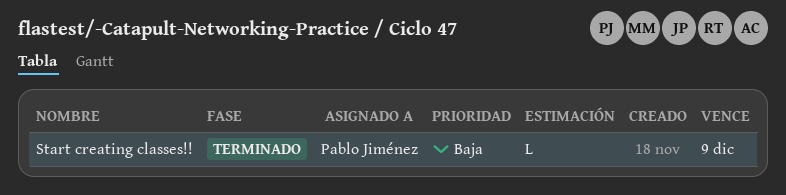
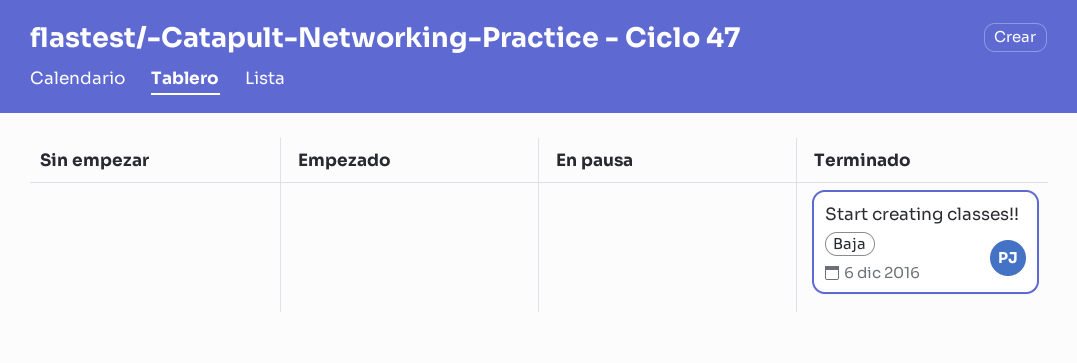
Start creating classes!!, due: Dec 9 -> Dec 6

